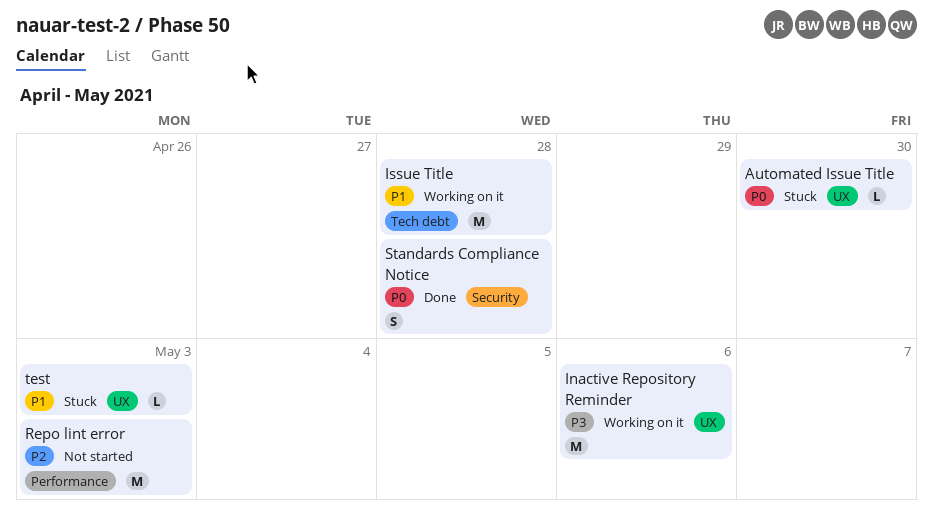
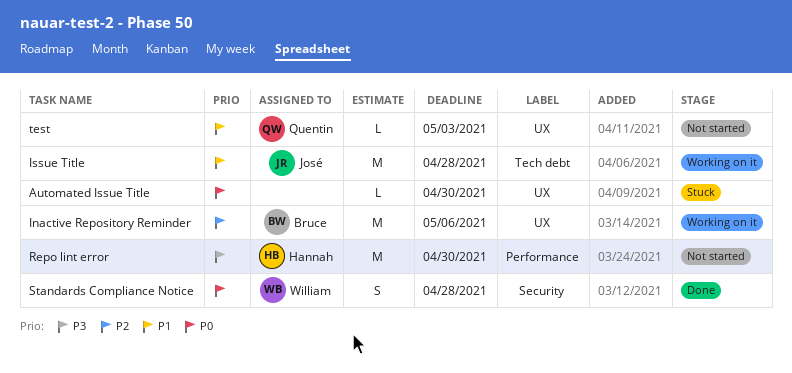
Inactive Repository Reminder, priority: P3 -> P2
Repo lint error, priority: P2 -> P3
Repo lint error, due: May 3 -> Apr 30
test, status: Stuck -> Not started

